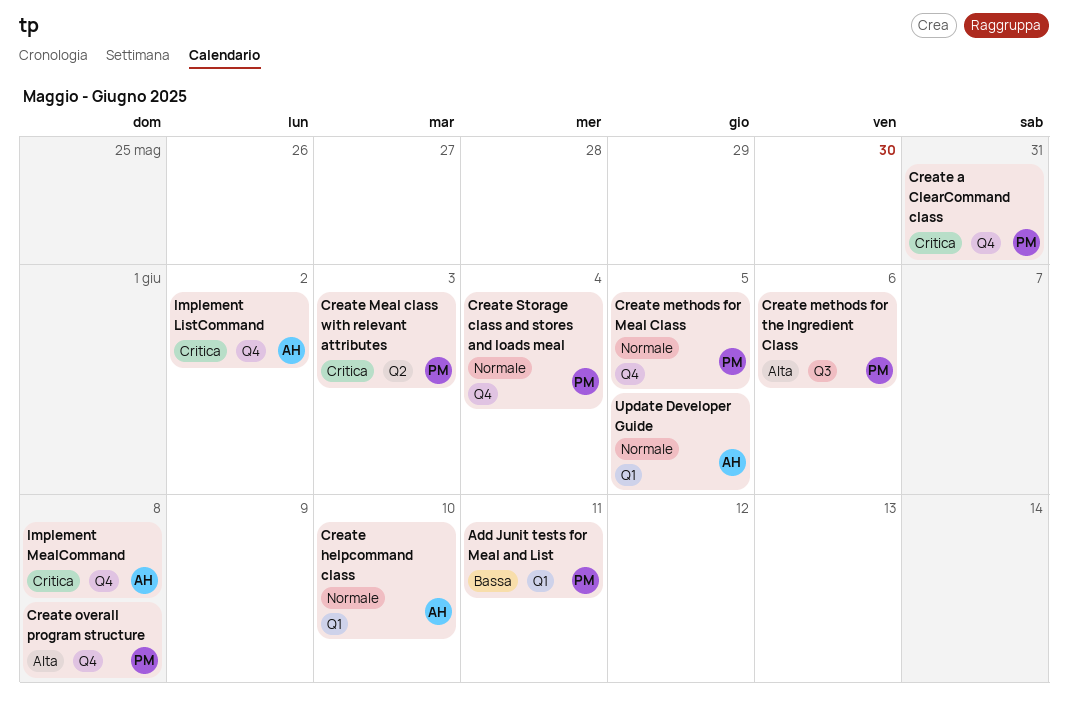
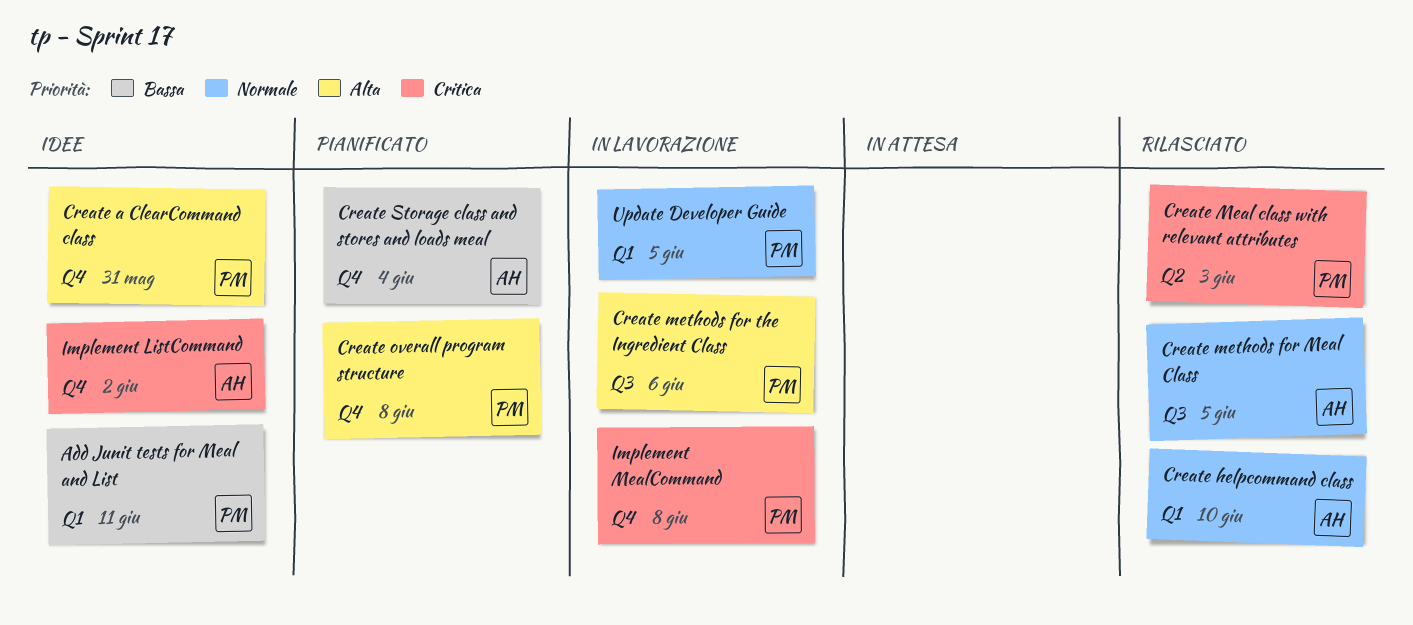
Create a ClearCommand class, priority: Critica -> Alta
Create methods for Meal Class, owner: PM -> AH
Create methods for Meal Class, label: Q4 -> Q3
Create Storage class and stores and loads meal, owner: PM -> AH
Create Storage class and stores and loads meal, priority: Normale -> Bassa
Implement MealCommand, owner: AH -> PM
Update Developer Guide, owner: AH -> PM

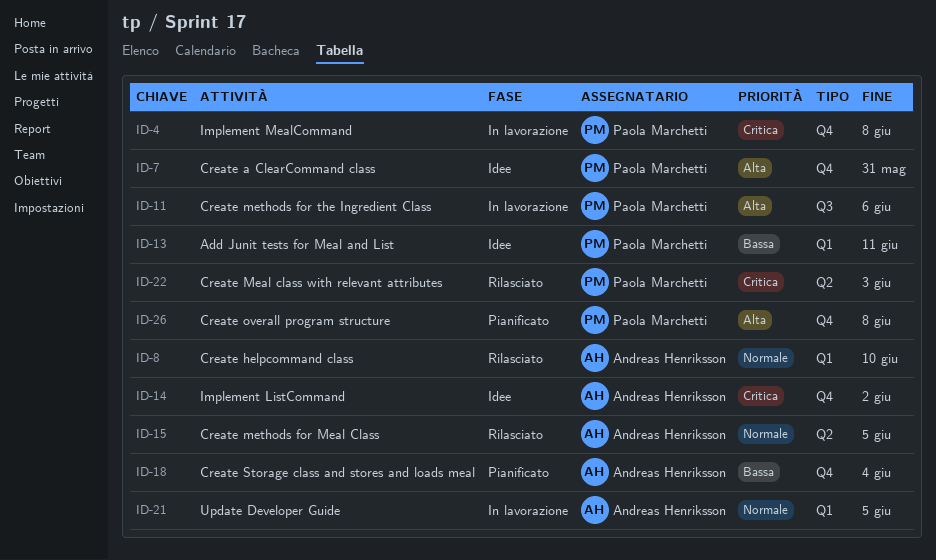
Create methods for Meal Class, label: Q3 -> Q2
Update Developer Guide, owner: Paola Marchetti -> Andreas Henriksson

